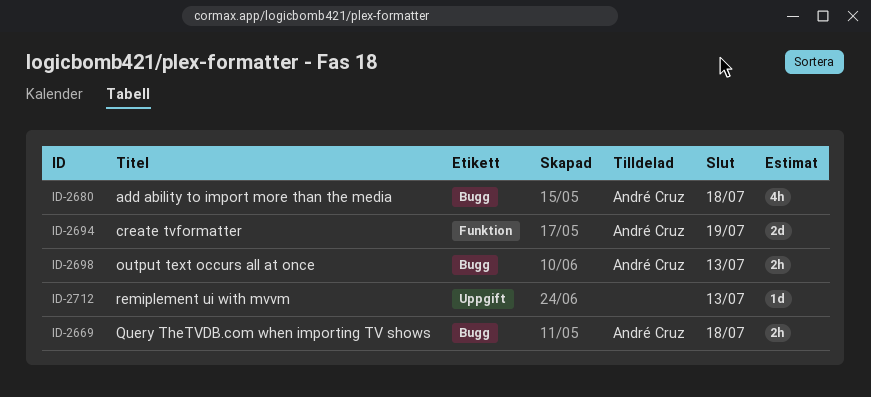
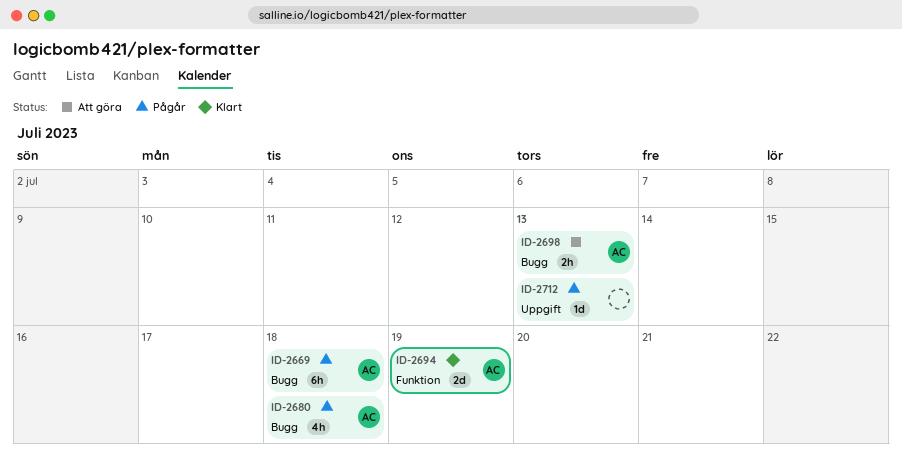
ID-2669, estimate: 2h -> 6h

